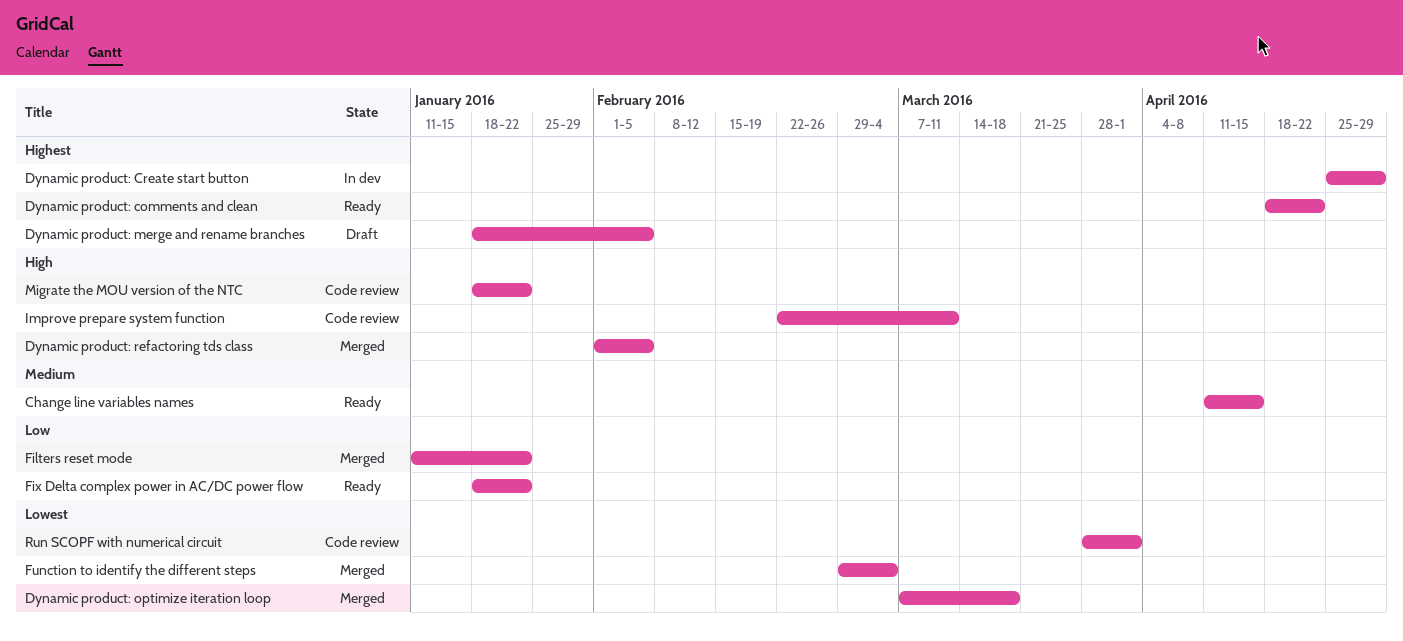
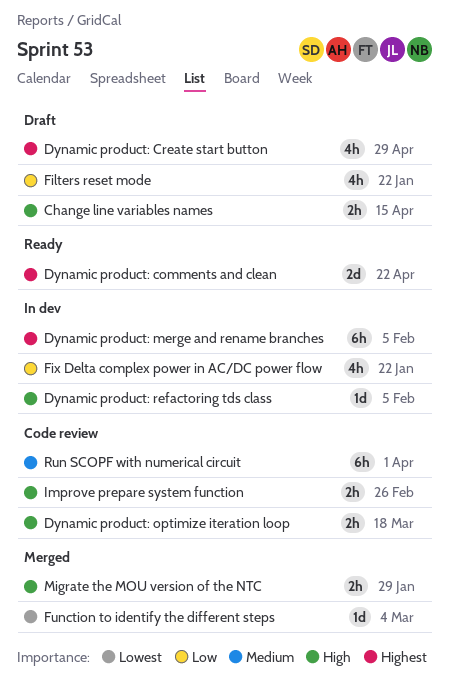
Change line variables names, status: Ready -> Draft
Change line variables names, priority: Medium -> High
Dynamic product: Create start button, status: In dev -> Draft
Dynamic product: merge and rename branches, status: Draft -> In dev
Dynamic product: optimize iteration loop, status: Merged -> Code review
Dynamic product: optimize iteration loop, priority: Lowest -> High
Dynamic product: refactoring tds class, status: Merged -> In dev
Filters reset mode, status: Merged -> Draft
Fix Delta complex power in AC/DC power flow, status: Ready -> In dev
Improve prepare system function, due: Mar 11 -> Feb 26
Migrate the MOU version of the NTC, status: Code review -> Merged
Migrate the MOU version of the NTC, due: Jan 22 -> Jan 29
Run SCOPF with numerical circuit, priority: Lowest -> Medium

